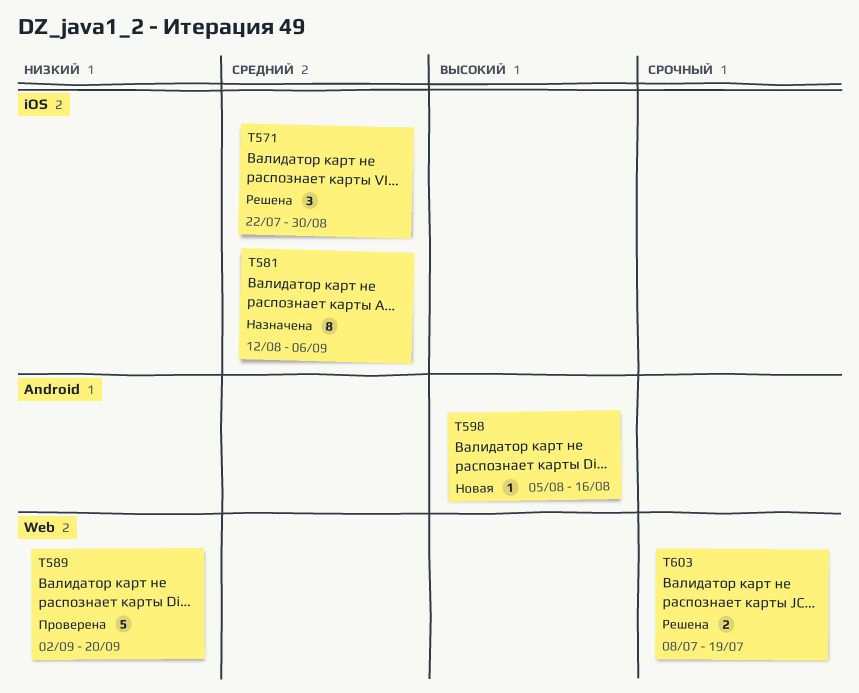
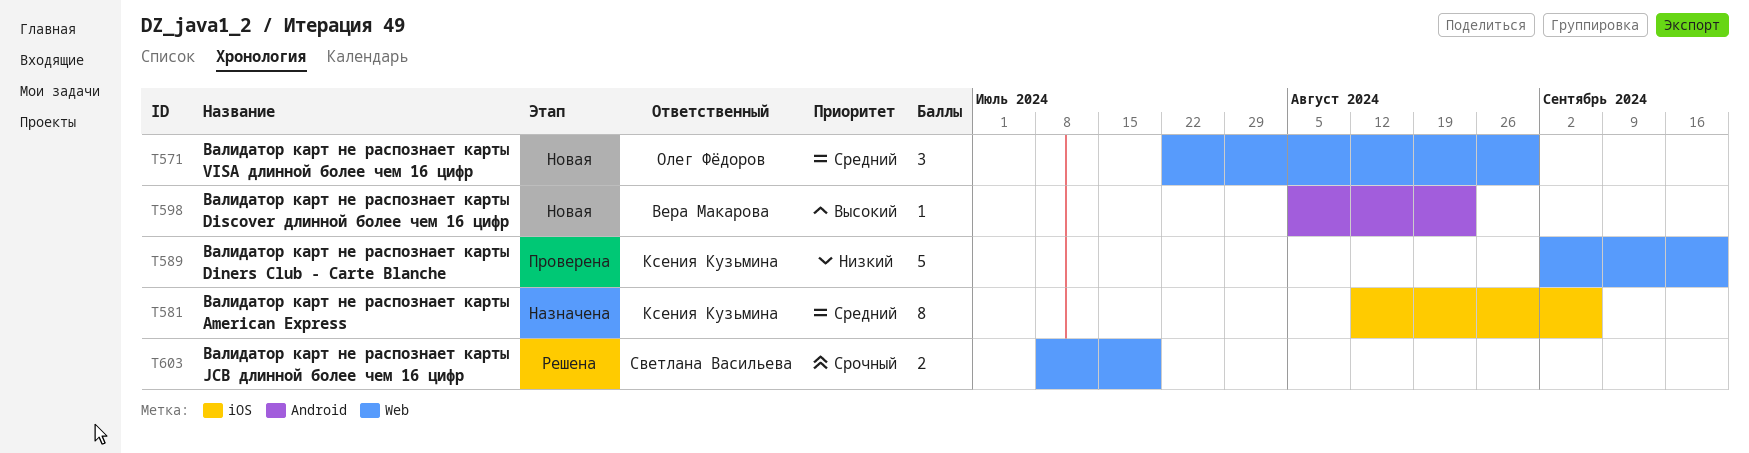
T571, status: Решена -> Новая
T571, label: iOS -> Web
T598, due: Aug 16 -> Aug 23

